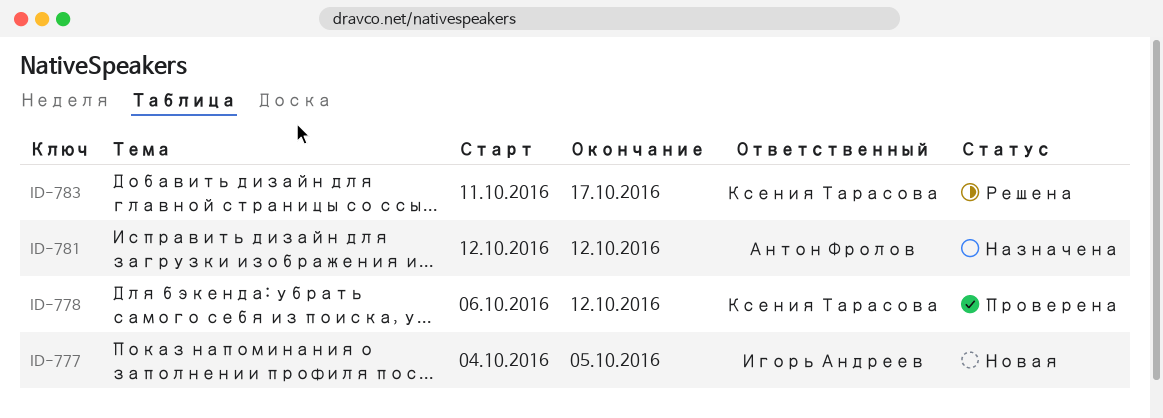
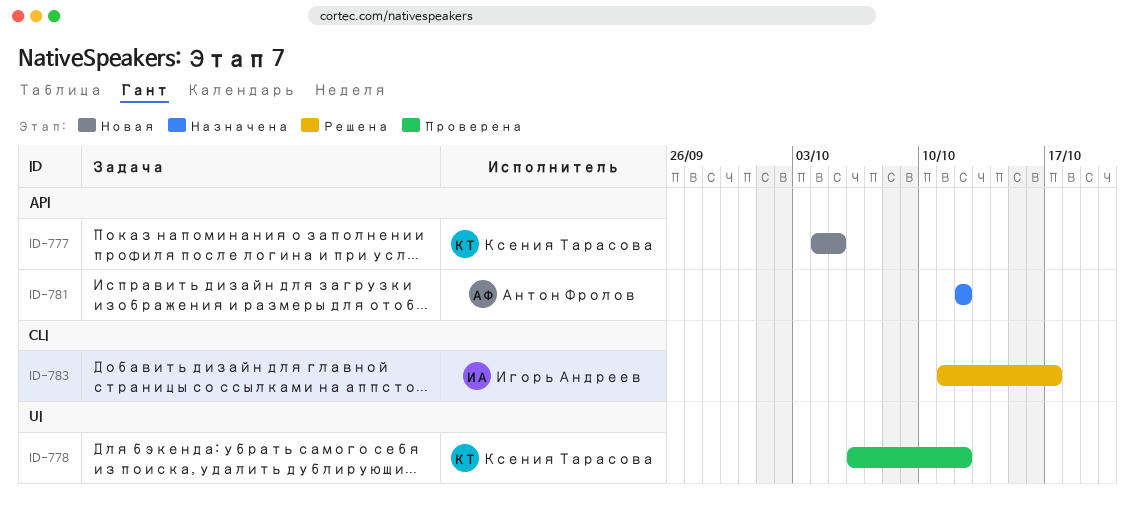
ID-777, owner: Игорь Андреев -> Ксения Тарасова
ID-783, owner: Ксения Тарасова -> Игорь Андреев

